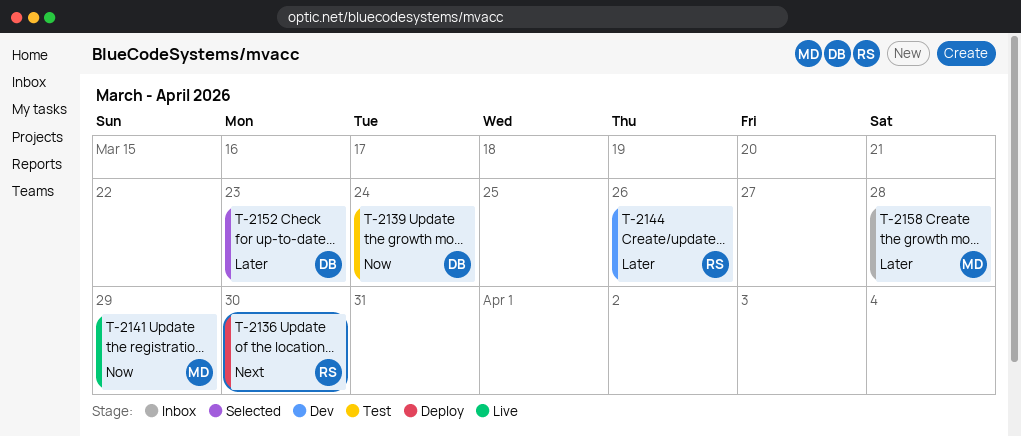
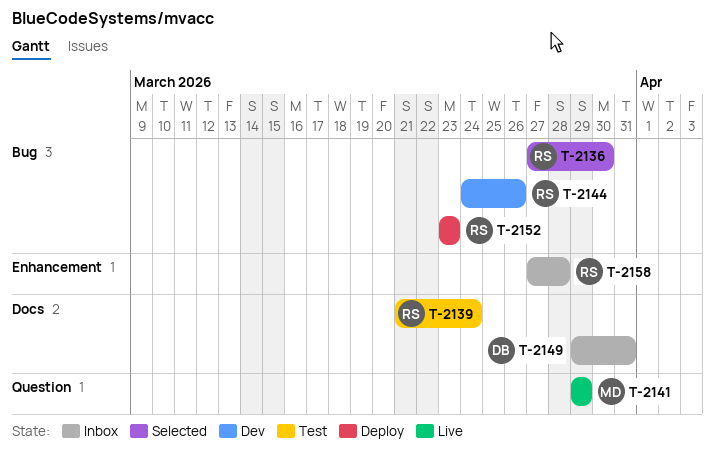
T-2136, status: Deploy -> Selected
T-2139, owner: DB -> RS
T-2149: none -> present
T-2152, status: Selected -> Deploy
T-2152, owner: DB -> RS
T-2158, owner: MD -> RS

